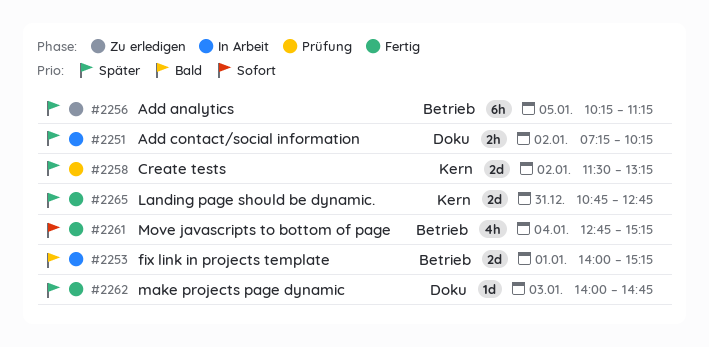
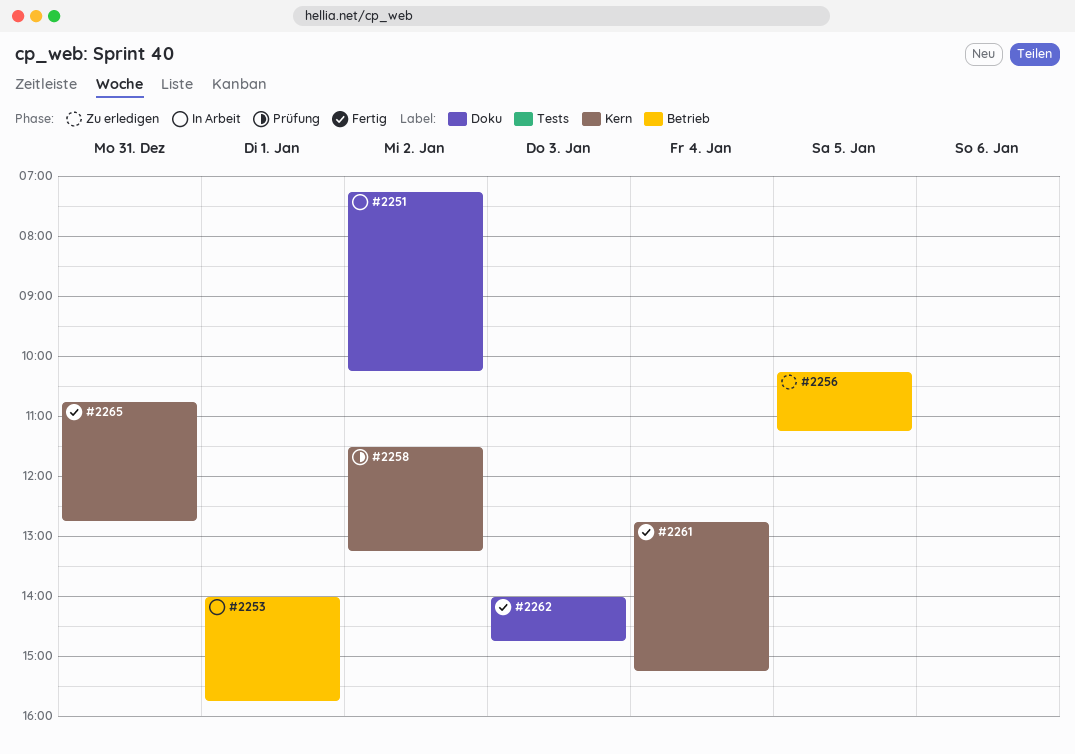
#2253, ends: 15:15 -> 15:45
#2261, label: Betrieb -> Kern

